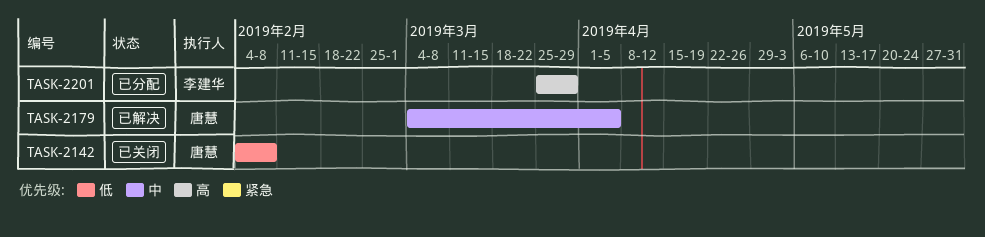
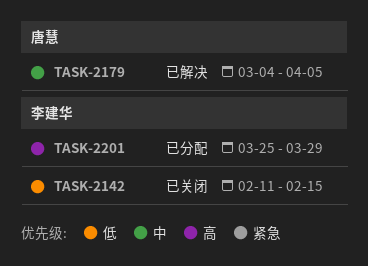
TASK-2142, owner: 唐慧 -> 李建华
TASK-2142, start: Feb 4 -> Feb 11
TASK-2142, due: Feb 8 -> Feb 15

